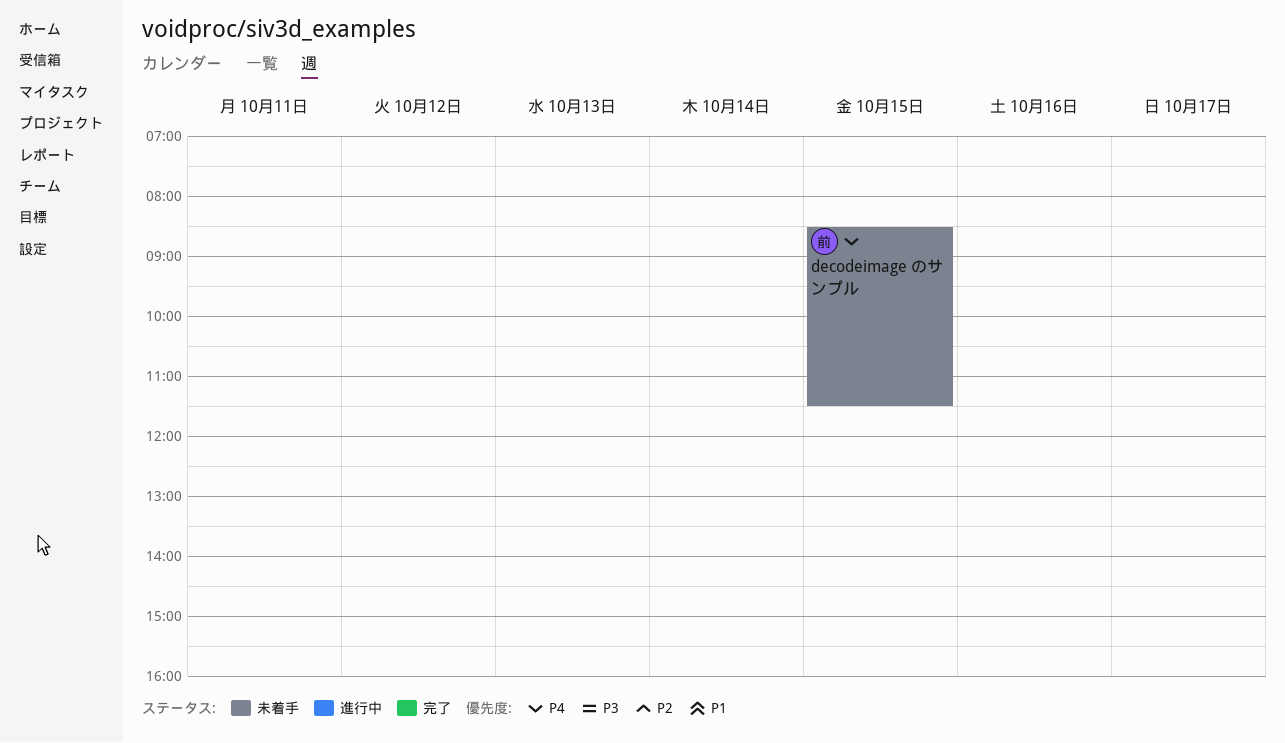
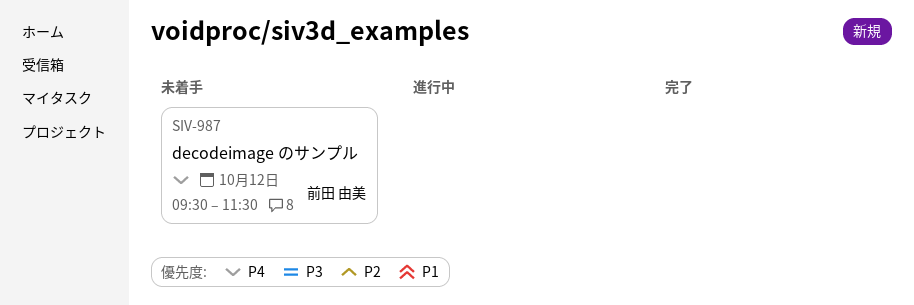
decodeimage のサンプル, day: Oct 15 -> Oct 12
decodeimage のサンプル, begins: 08:30 -> 09:30

